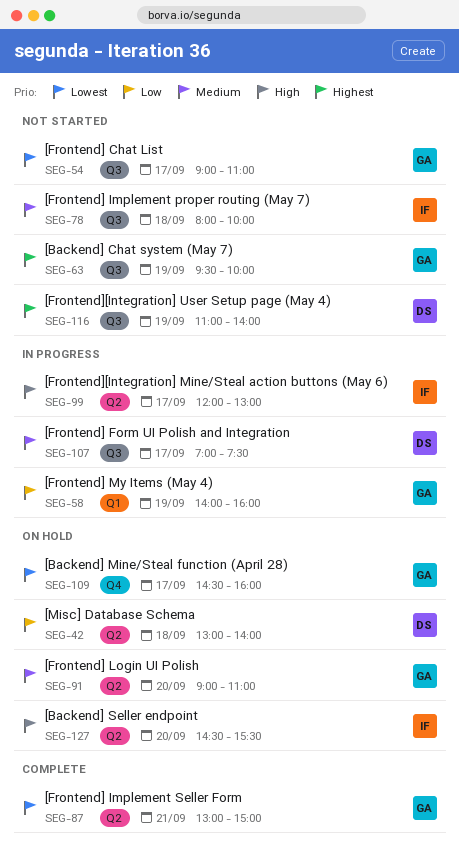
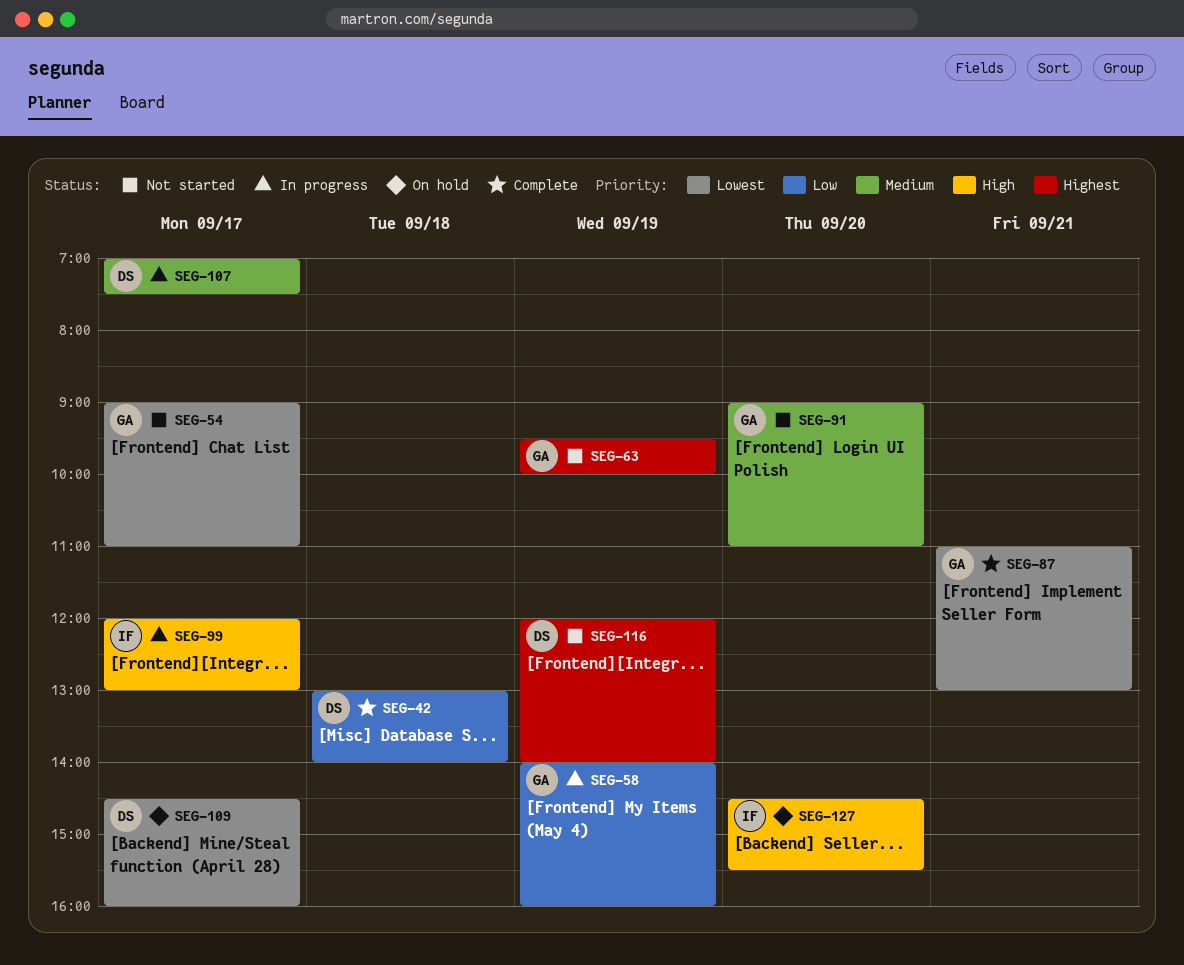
SEG-42, status: On hold -> Complete
SEG-78: present -> none
SEG-87, begins: 13:00 -> 11:00
SEG-87, ends: 15:00 -> 13:00
SEG-91, status: On hold -> Not started
SEG-109, owner: GA -> DS
SEG-116, begins: 11:00 -> 12:00

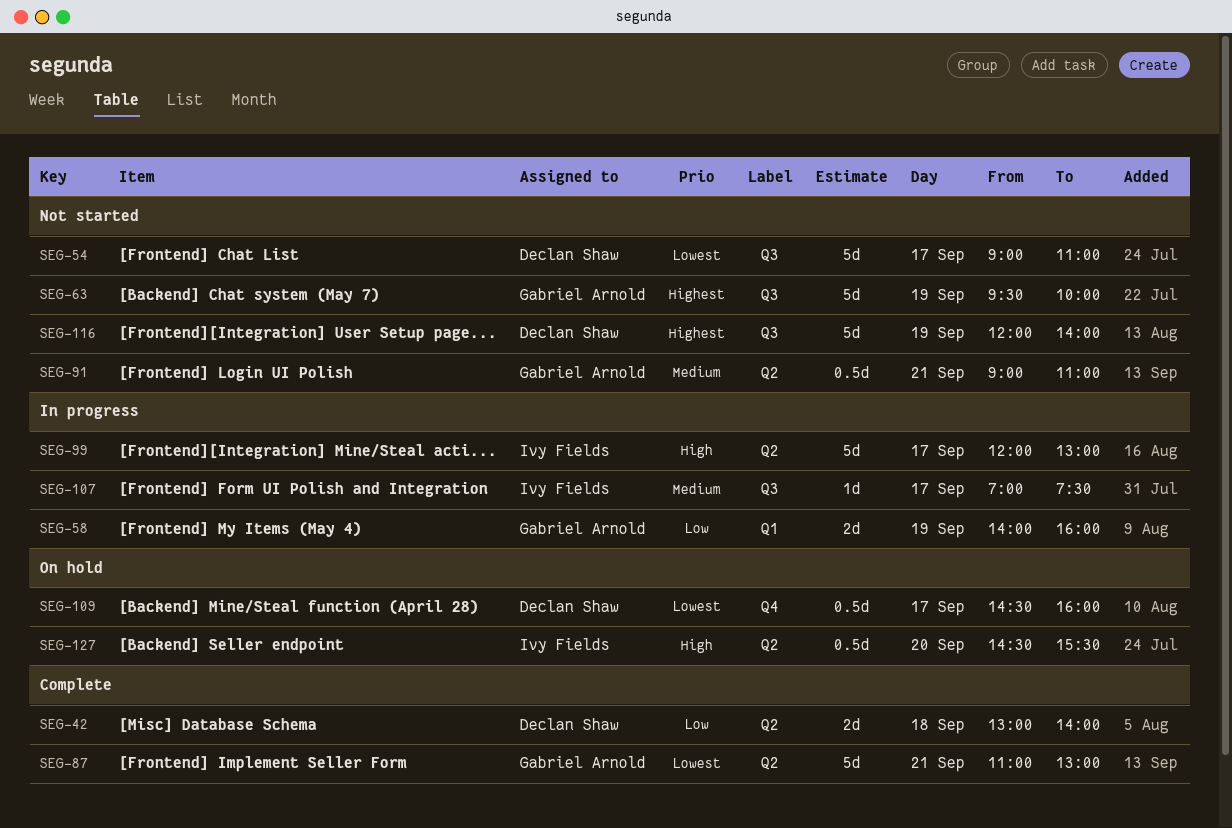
SEG-54, owner: Gabriel Arnold -> Declan Shaw
SEG-91, day: Sep 20 -> Sep 21
SEG-107, owner: Declan Shaw -> Ivy Fields

